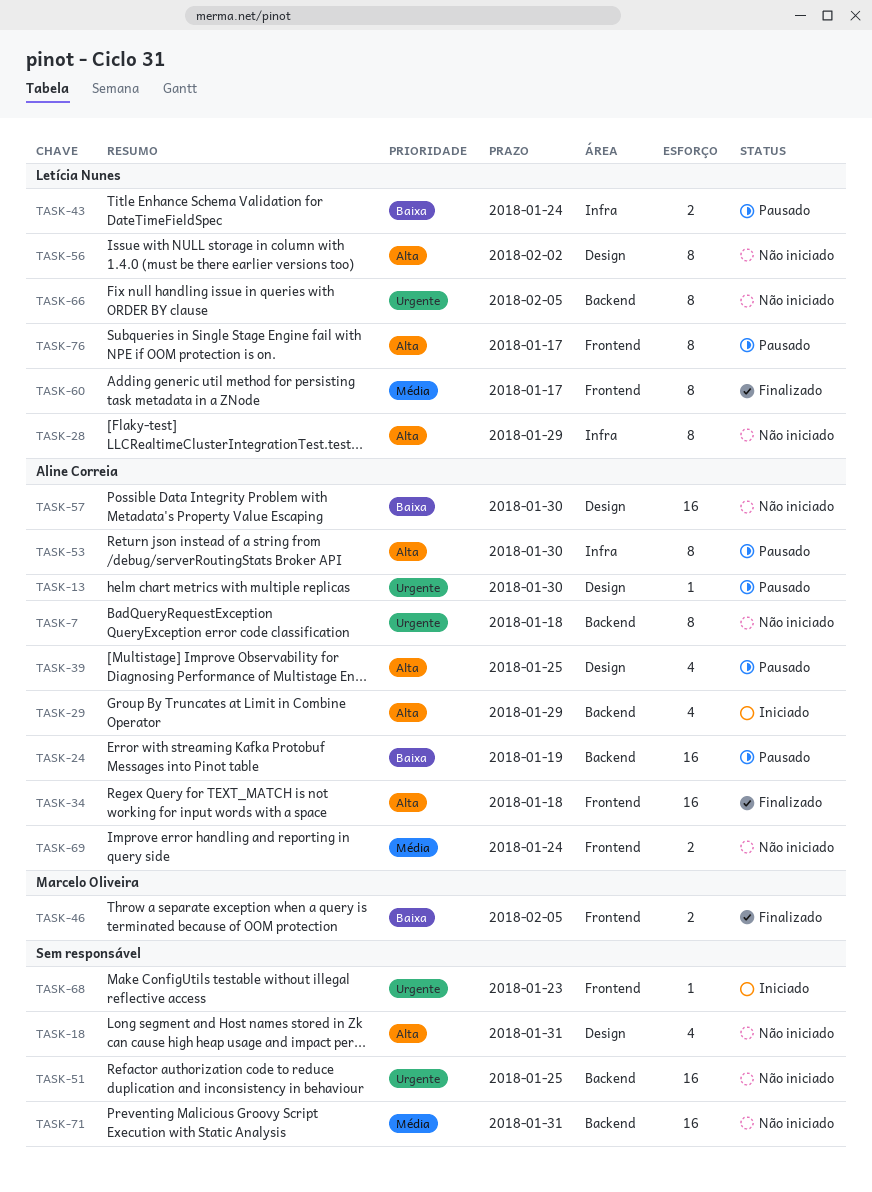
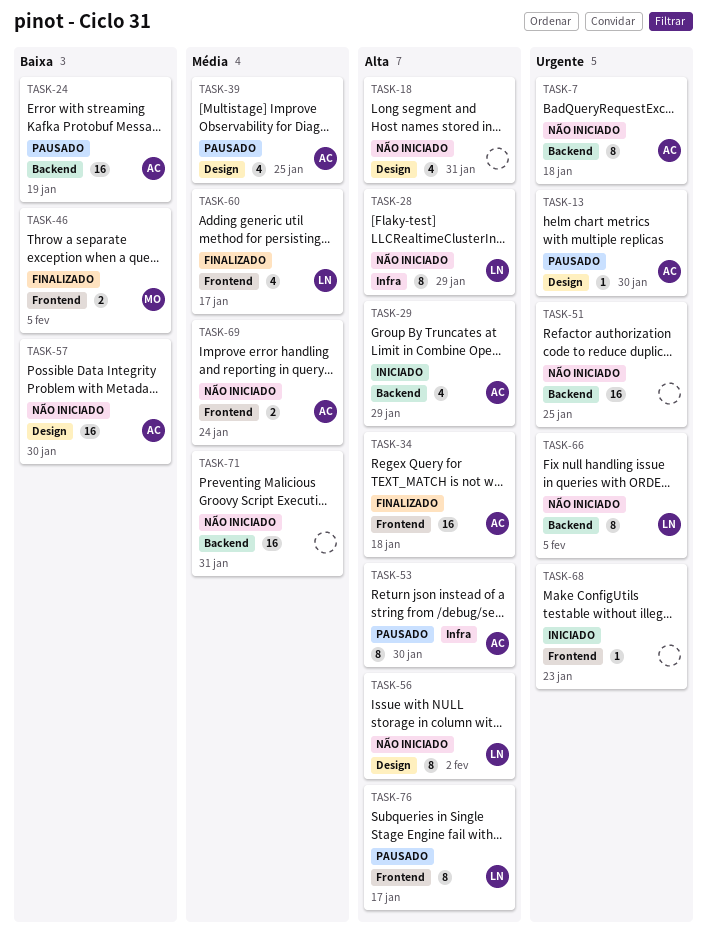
TASK-39, priority: Alta -> Média
TASK-43: present -> none
TASK-60, estimate: 8 -> 4

